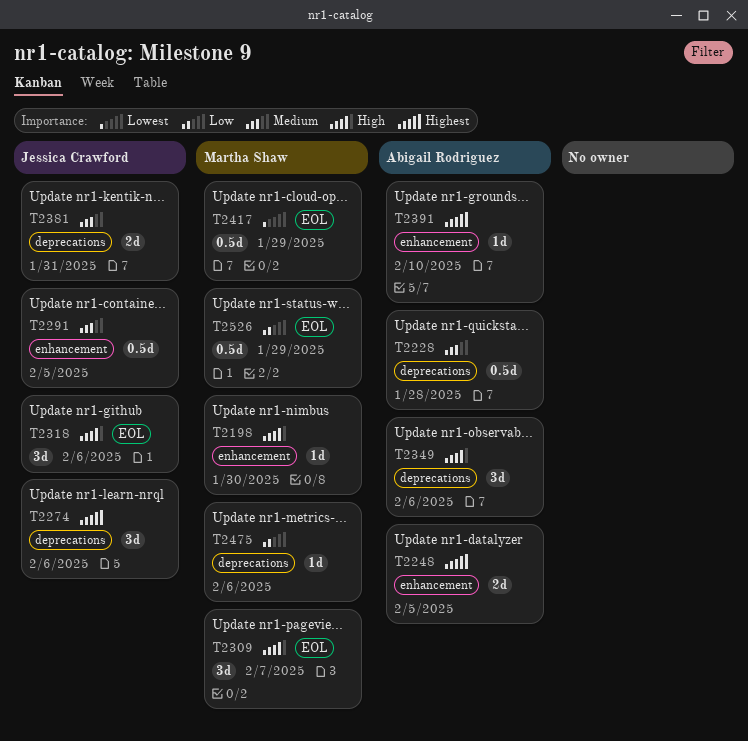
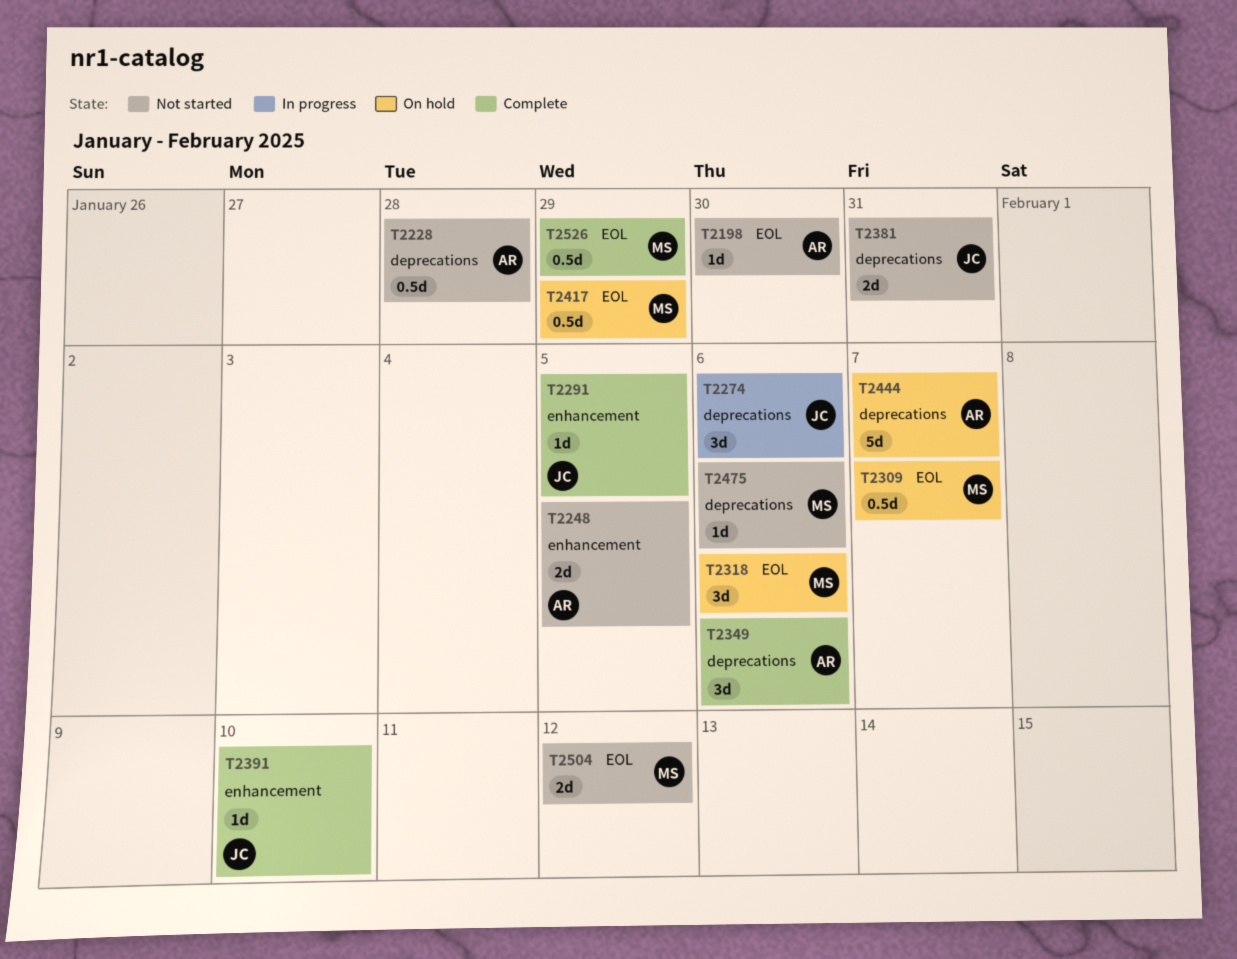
T2198, owner: Martha Shaw -> Abigail Rodriguez
T2198, label: enhancement -> EOL
T2291, estimate: 0.5d -> 1d
T2309, estimate: 3d -> 0.5d
T2318, owner: Jessica Crawford -> Martha Shaw
T2391, owner: Abigail Rodriguez -> Jessica Crawford
T2444: none -> present
T2504: none -> present

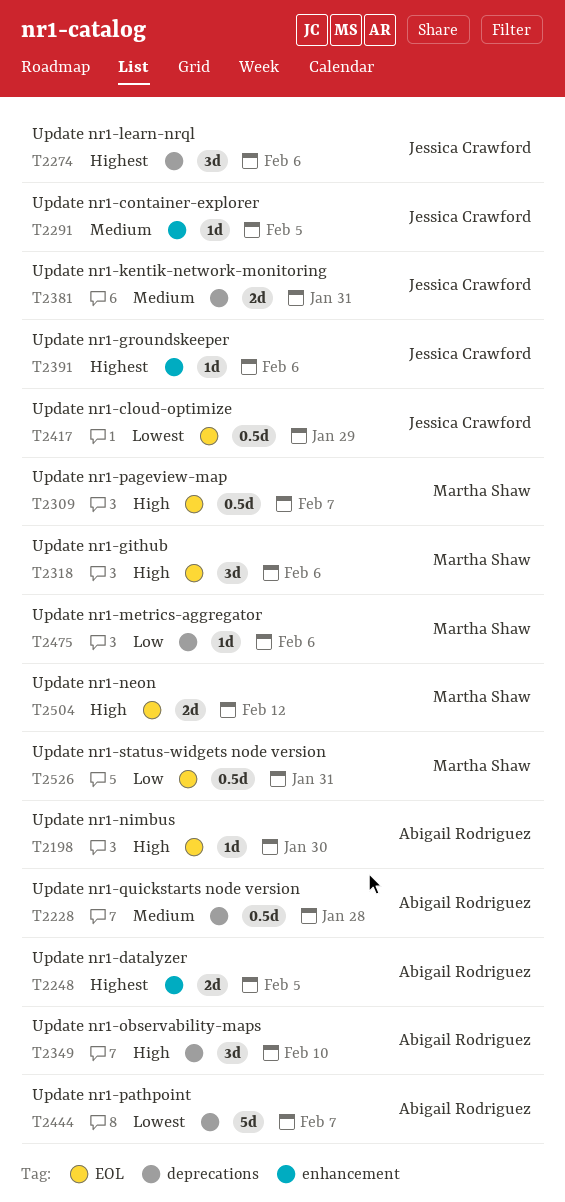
T2349, due: Feb 6 -> Feb 10
T2391, due: Feb 10 -> Feb 6
T2417, owner: Martha Shaw -> Jessica Crawford
T2526, due: Jan 29 -> Jan 31

